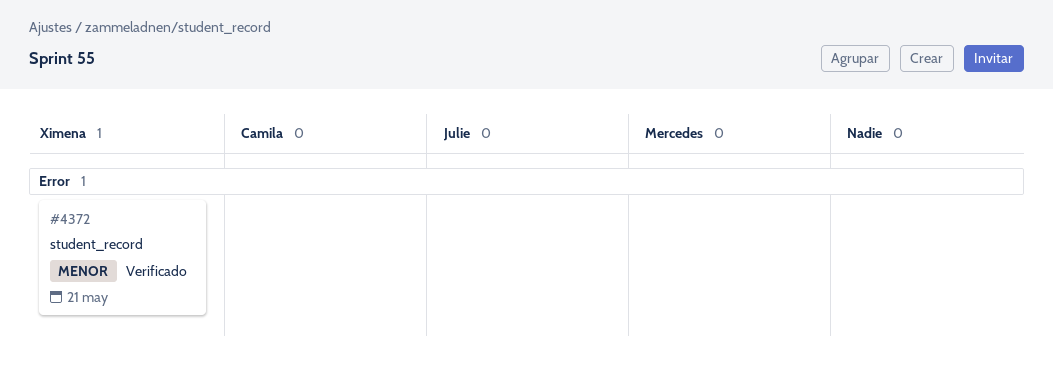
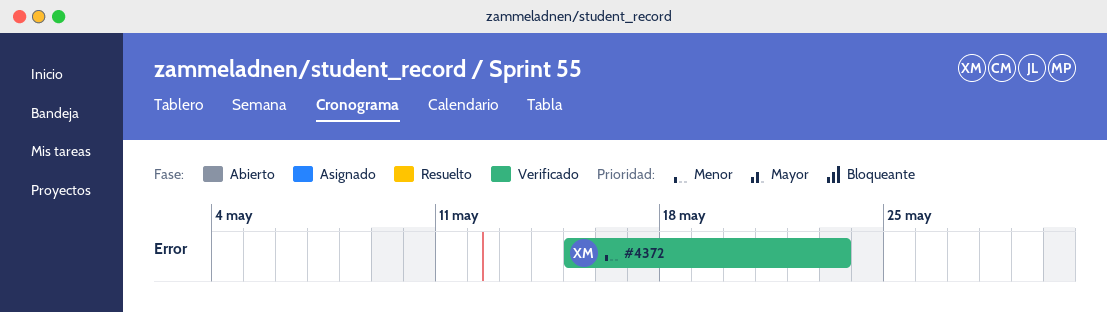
#4372, due: May 21 -> May 23

